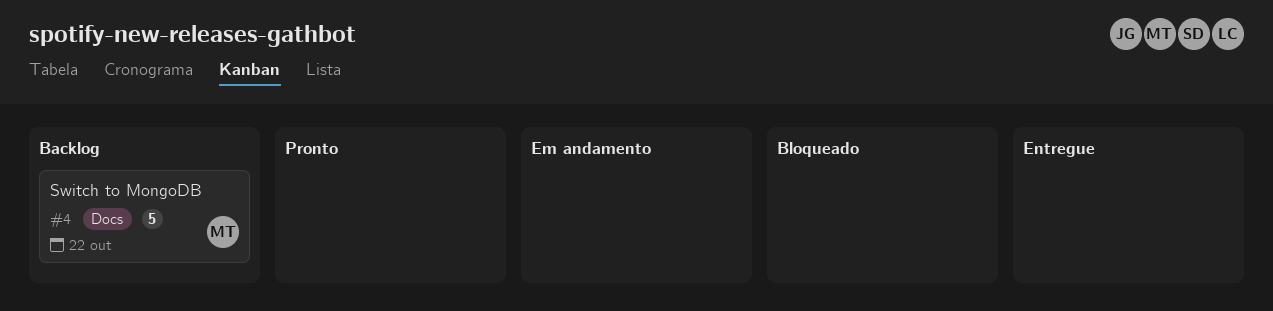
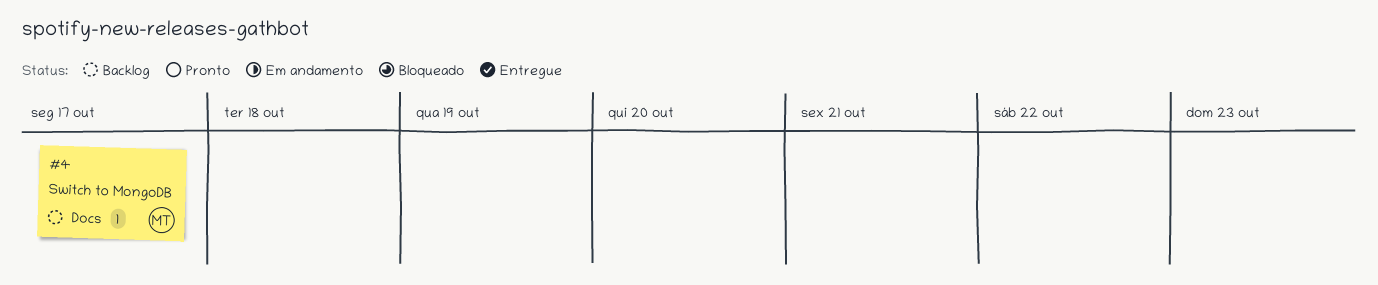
#4, estimate: 5 -> 1
#4, due: Oct 22 -> Oct 17

